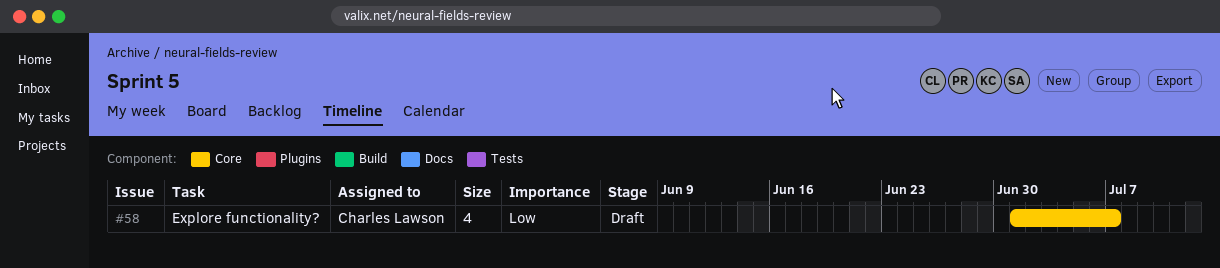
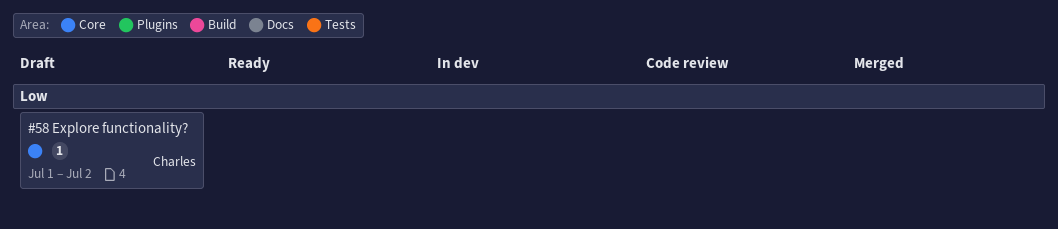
#58, estimate: 4 -> 1
#58, due: Jul 7 -> Jul 2

